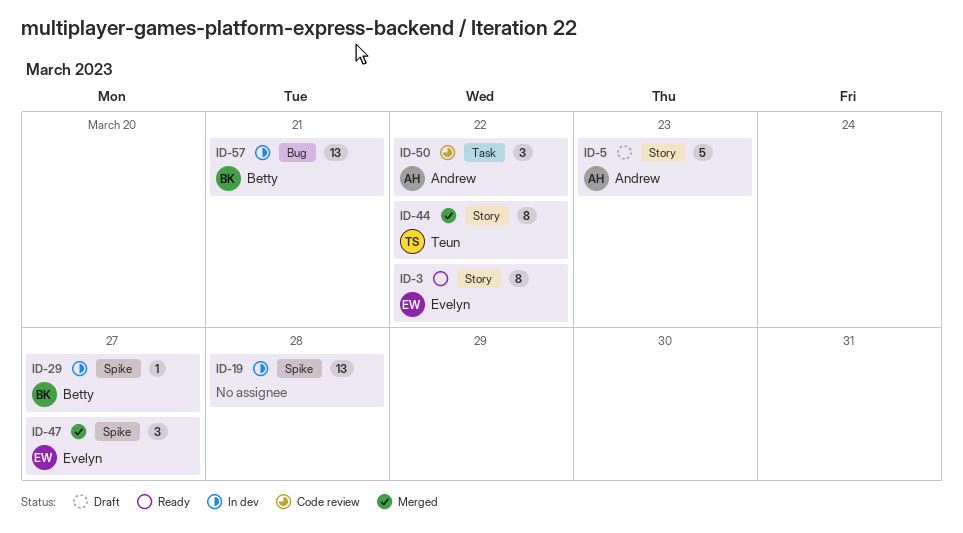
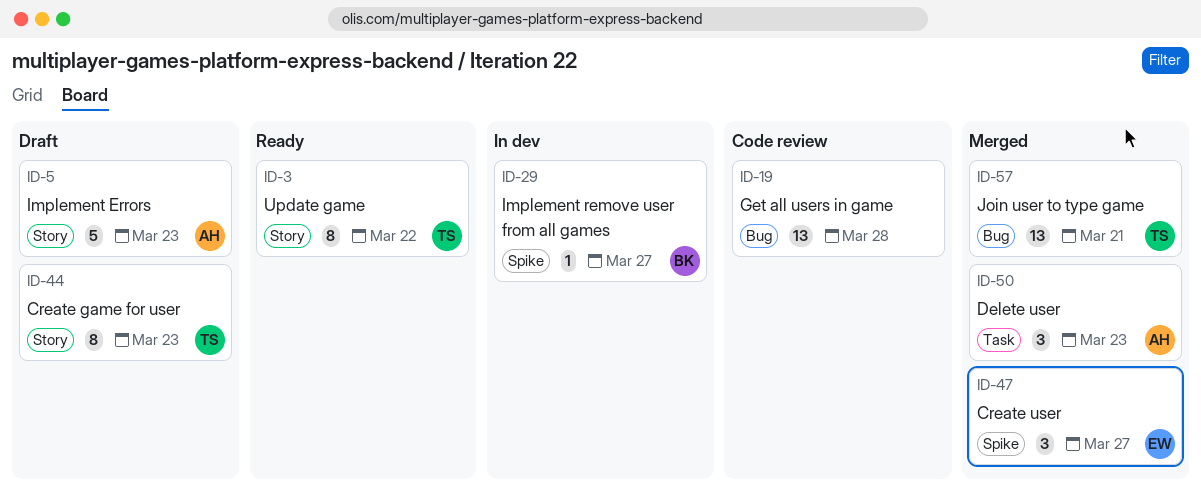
ID-3, owner: Evelyn -> Teun
ID-19, status: In dev -> Code review
ID-19, label: Spike -> Bug
ID-44, status: Merged -> Draft
ID-44, due: Mar 22 -> Mar 23
ID-50, status: Code review -> Merged
ID-50, due: Mar 22 -> Mar 23
ID-57, status: In dev -> Merged
ID-57, owner: Betty -> Teun

